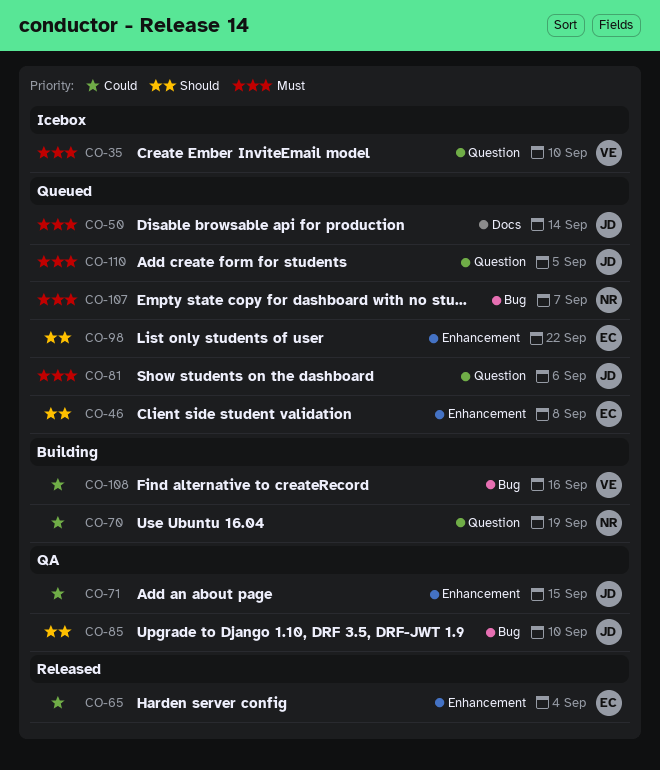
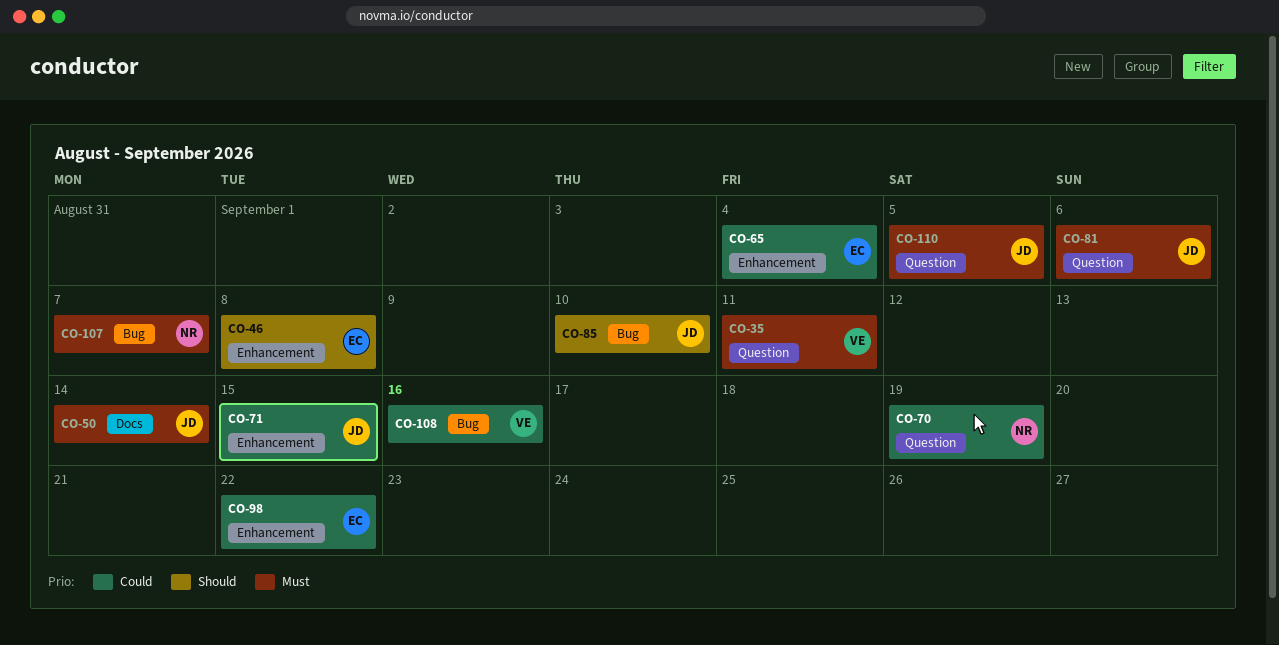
CO-35, due: Sep 10 -> Sep 11
CO-98, priority: Should -> Could

